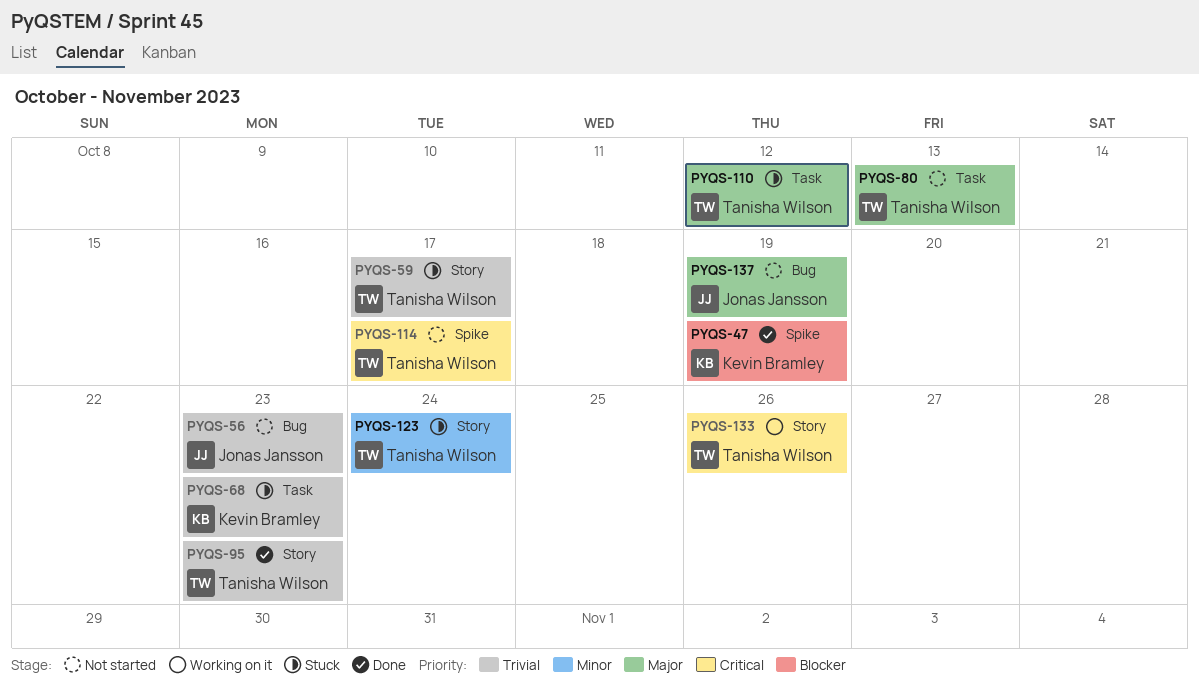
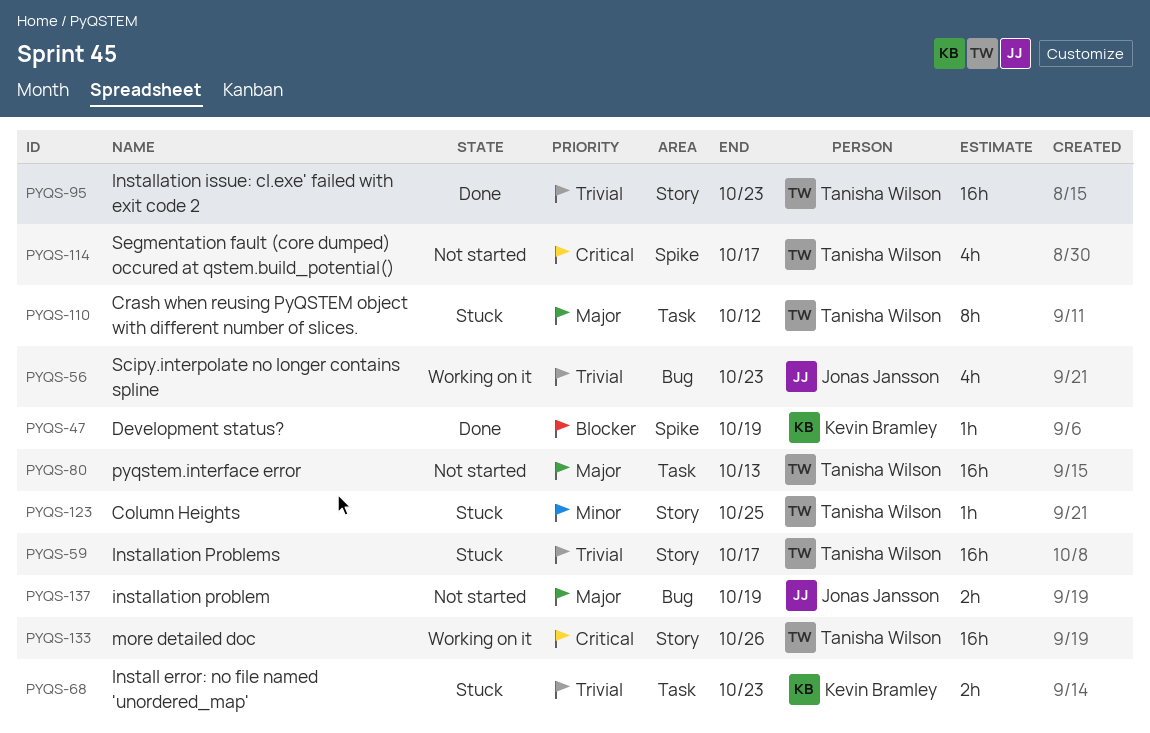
PYQS-56, status: Not started -> Working on it
PYQS-123, due: Oct 24 -> Oct 25

